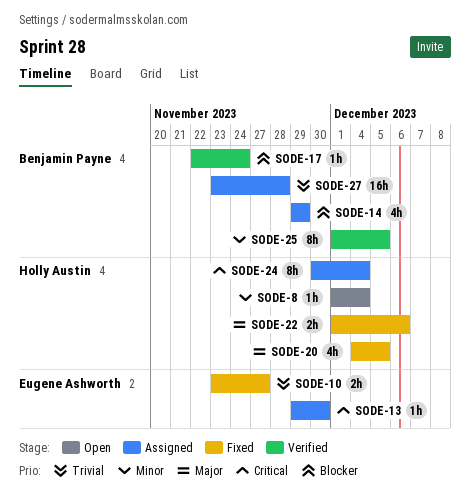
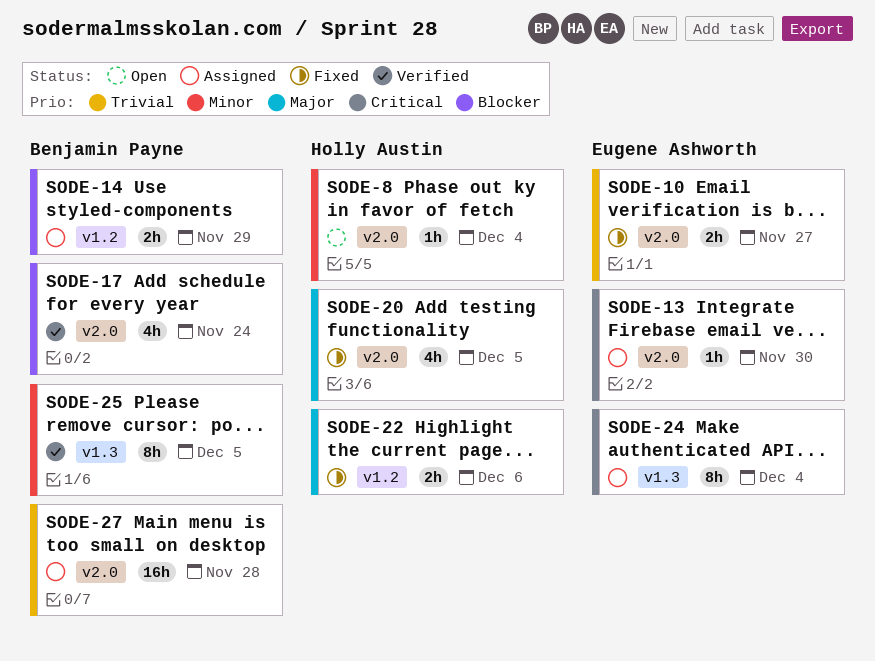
SODE-14, estimate: 4h -> 2h
SODE-17, estimate: 1h -> 4h
SODE-24, owner: Holly Austin -> Eugene Ashworth

